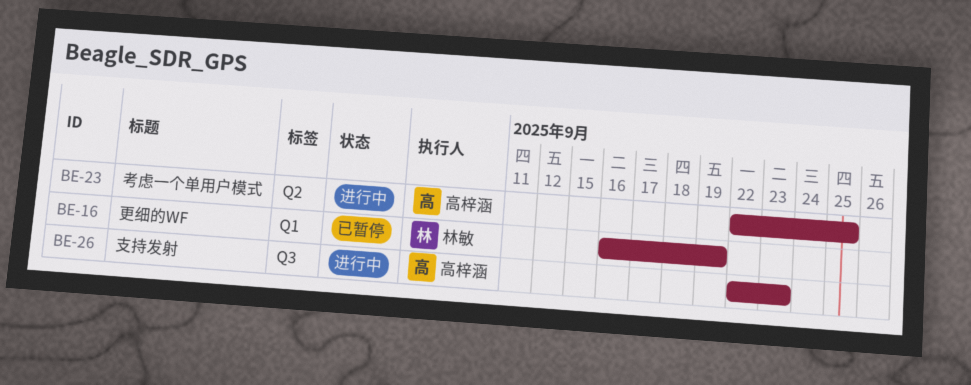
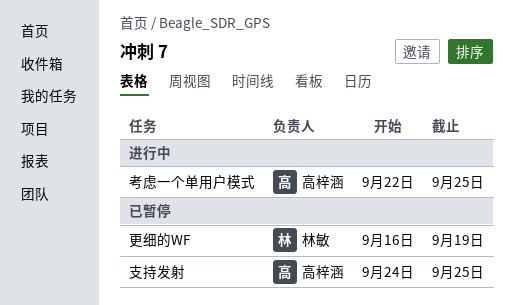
支持发射, status: 进行中 -> 已暂停
支持发射, start: Sep 22 -> Sep 24
支持发射, due: Sep 23 -> Sep 25

